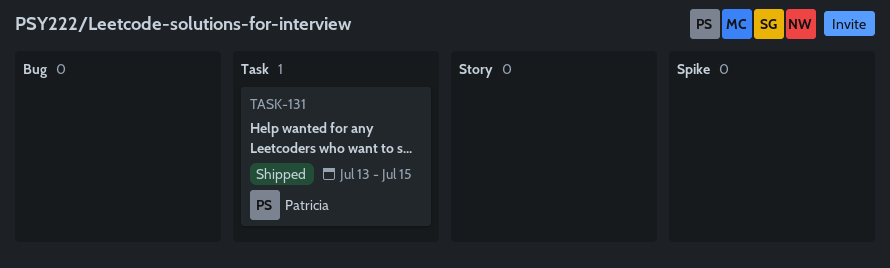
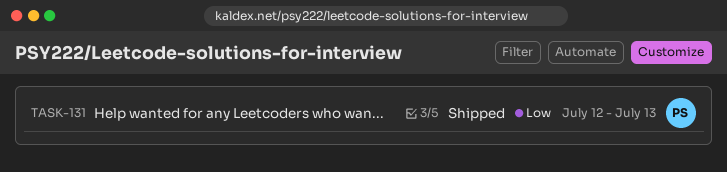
TASK-131, start: Jul 13 -> Jul 12
TASK-131, due: Jul 15 -> Jul 13

